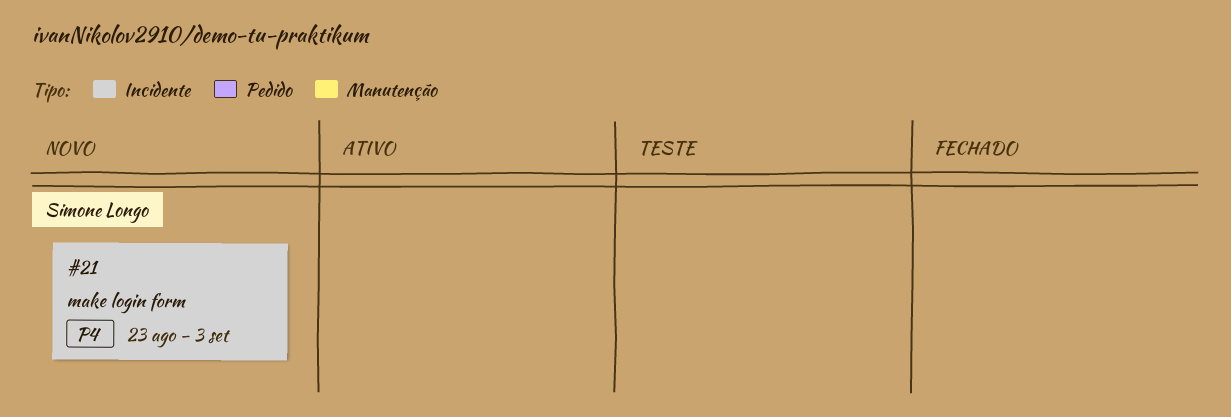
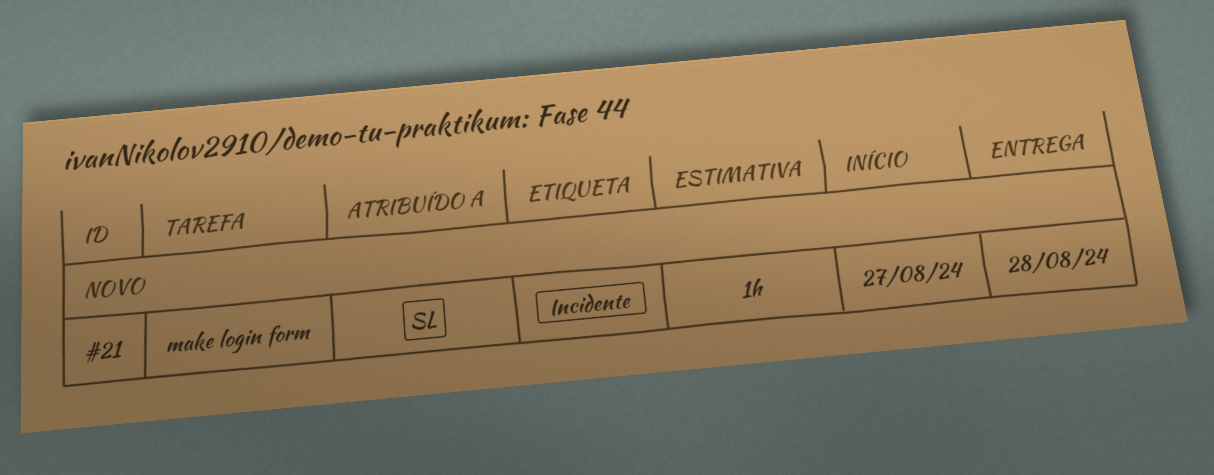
#21, start: Aug 23 -> Aug 27
#21, due: Sep 3 -> Aug 28

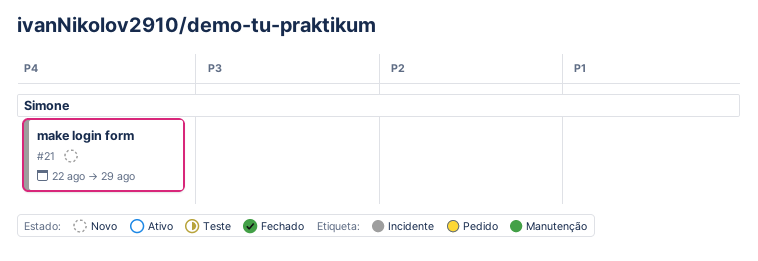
#21, start: Aug 27 -> Aug 22
#21, due: Aug 28 -> Aug 29

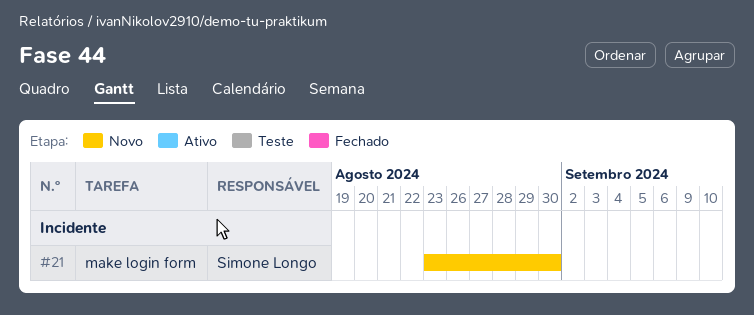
#21, start: Aug 22 -> Aug 23
#21, due: Aug 29 -> Aug 30

